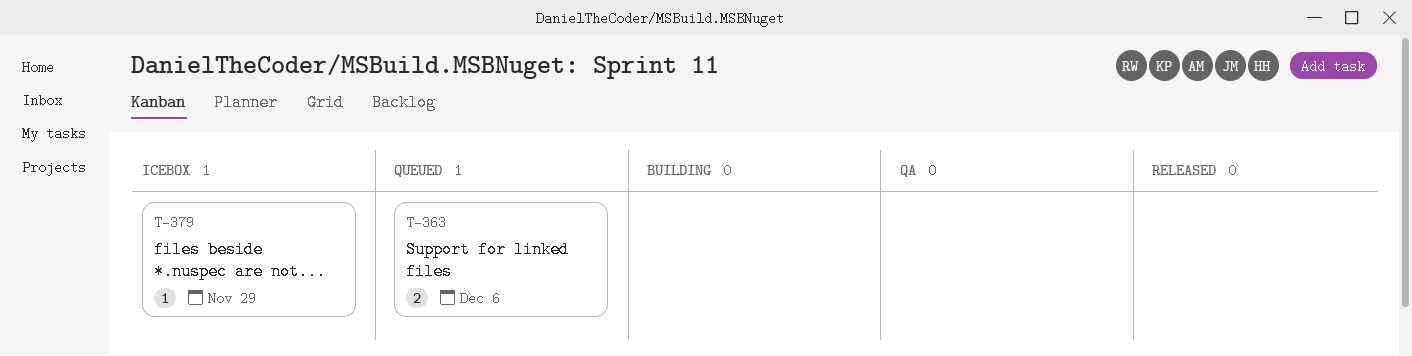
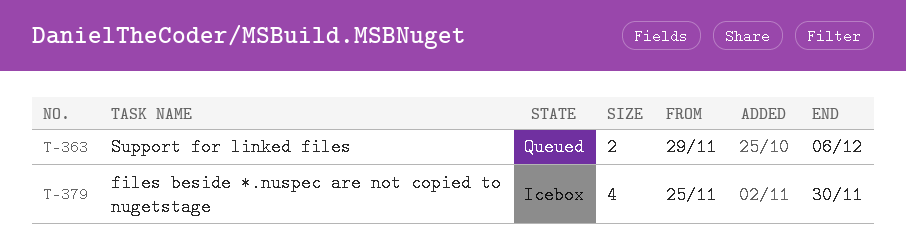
T-379, estimate: 1 -> 4
T-379, due: Nov 29 -> Nov 30

